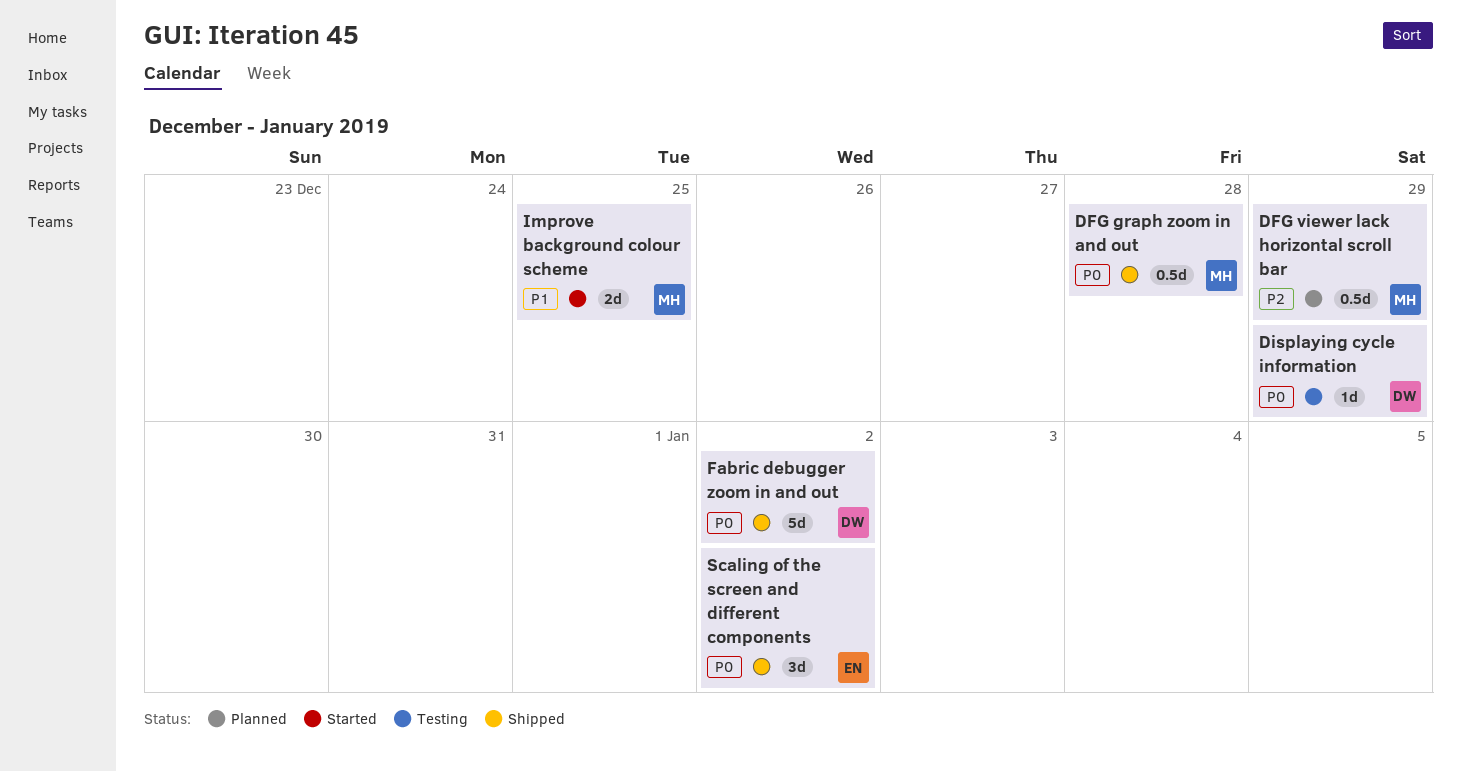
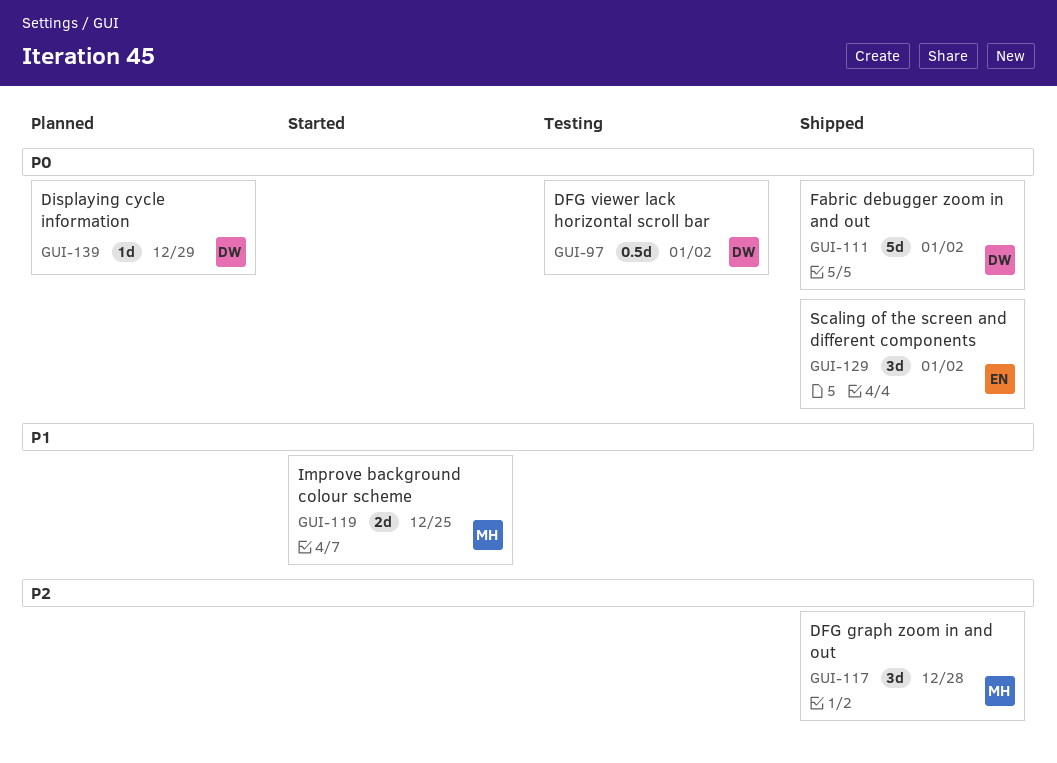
DFG graph zoom in and out, priority: P0 -> P2
DFG graph zoom in and out, estimate: 0.5d -> 3d
DFG viewer lack horizontal scroll bar, status: Planned -> Testing
DFG viewer lack horizontal scroll bar, owner: MH -> DW
DFG viewer lack horizontal scroll bar, priority: P2 -> P0
DFG viewer lack horizontal scroll bar, due: Dec 29 -> Jan 2
Displaying cycle information, status: Testing -> Planned

